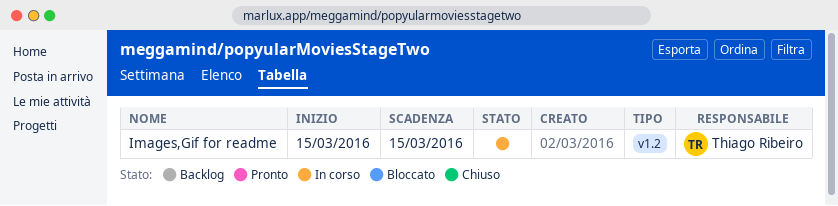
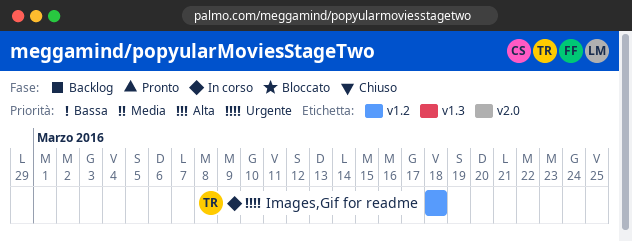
Images,Gif for readme, start: Mar 15 -> Mar 18
Images,Gif for readme, due: Mar 15 -> Mar 18

